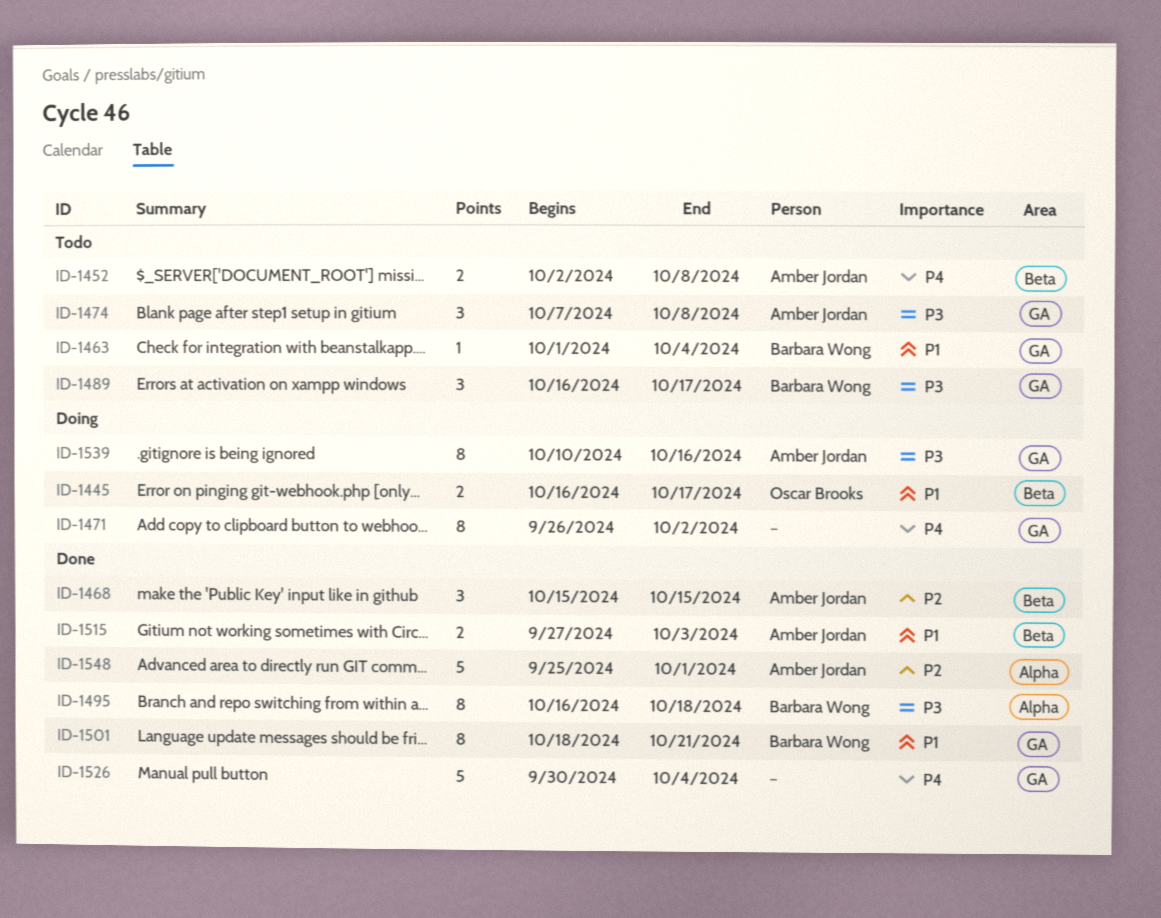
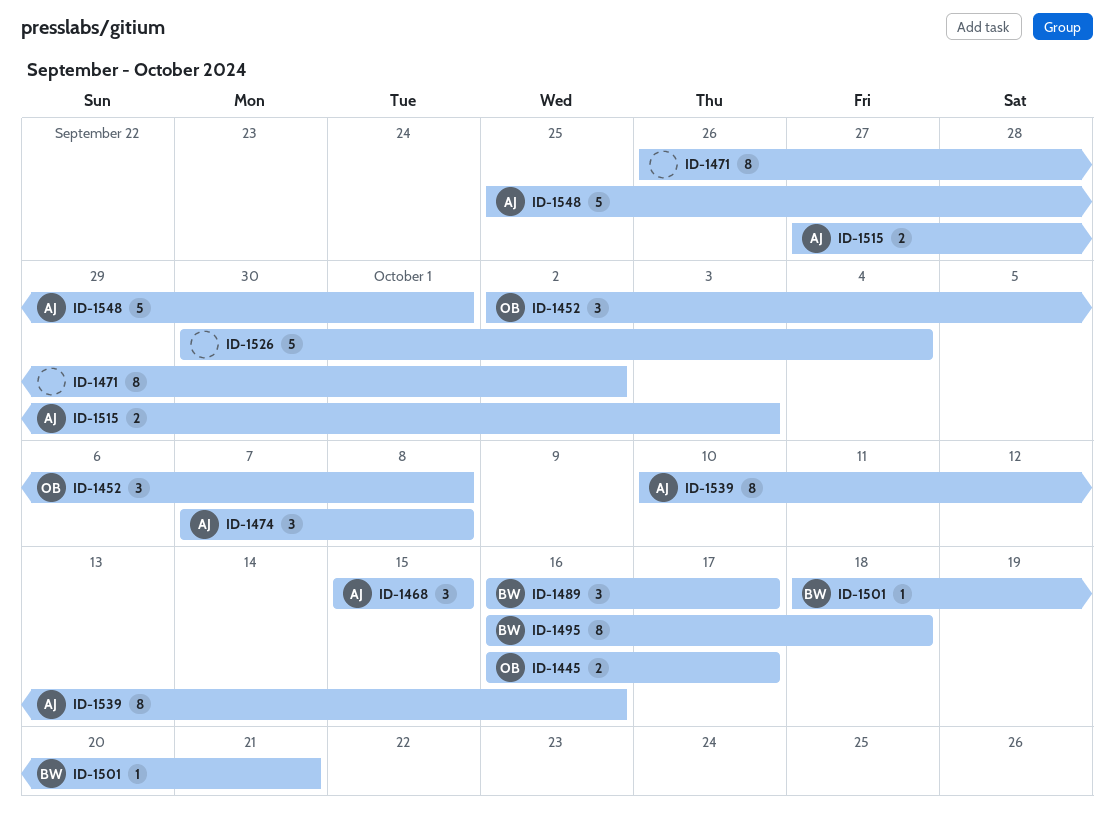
ID-1452, owner: Amber Jordan -> Oscar Brooks
ID-1452, estimate: 2 -> 3
ID-1463: present -> none
ID-1501, estimate: 8 -> 1

